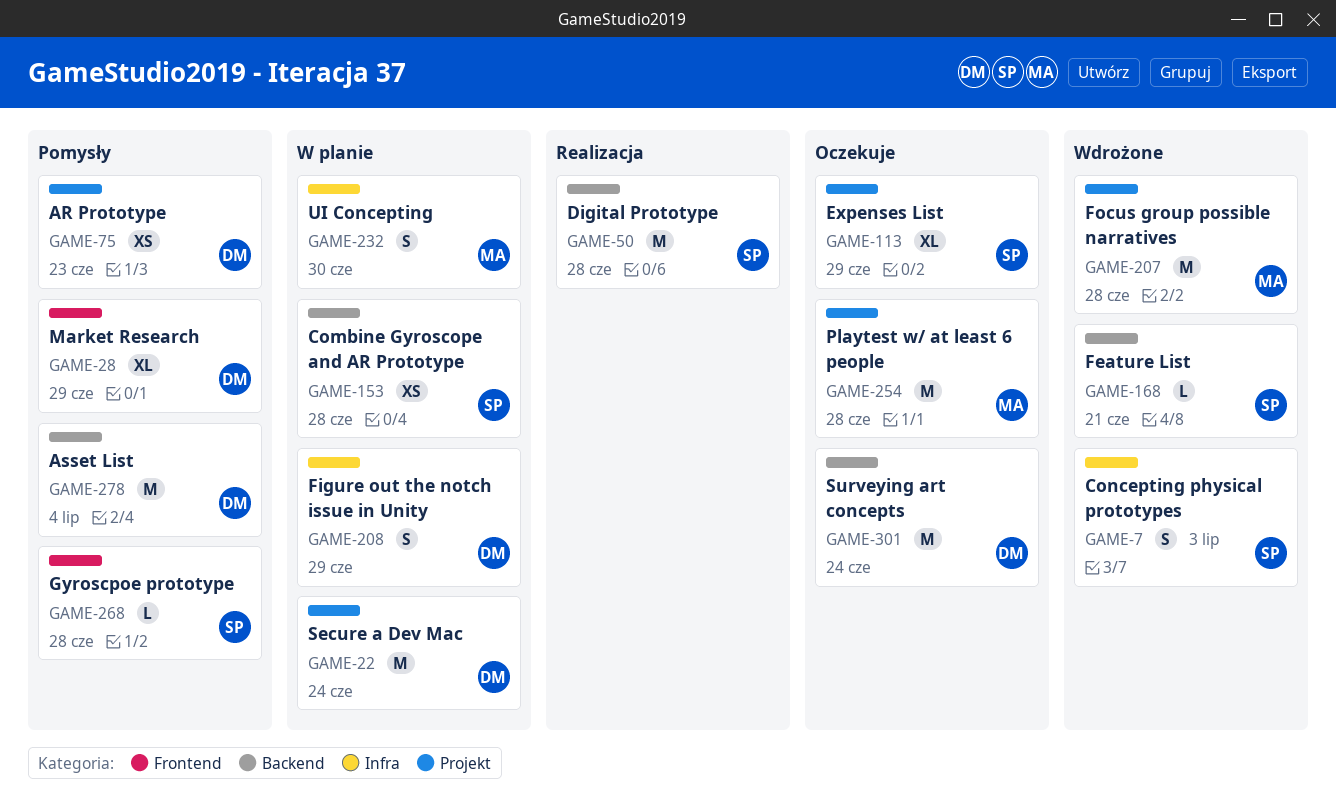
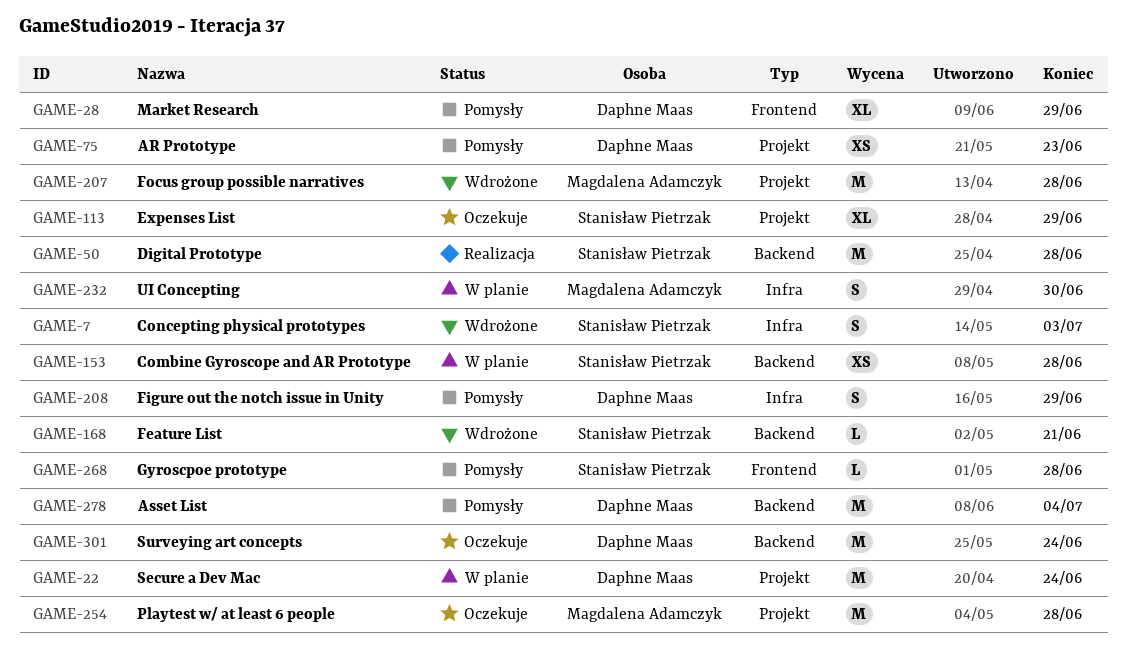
GAME-208, status: W planie -> Pomysły

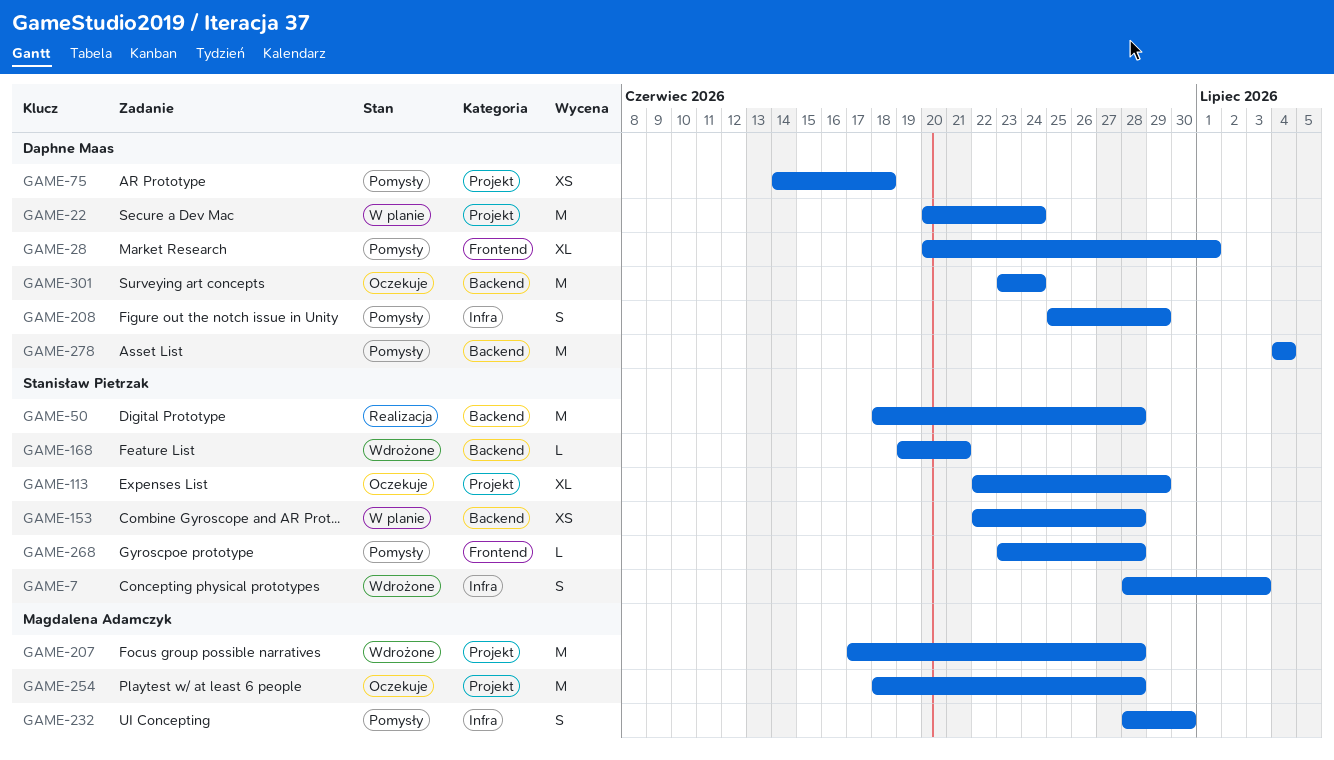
GAME-28, due: Jun 29 -> Jul 1
GAME-75, due: Jun 23 -> Jun 18
GAME-232, status: W planie -> Pomysły

